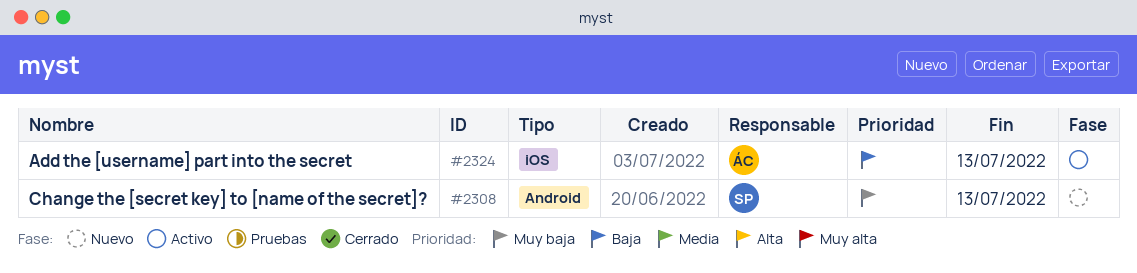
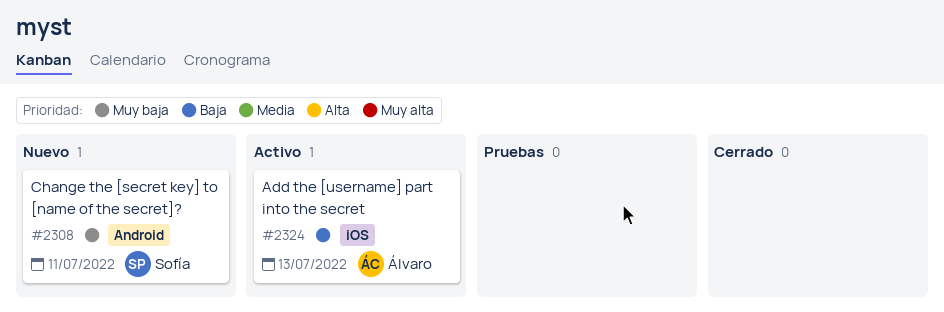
#2308, due: Jul 13 -> Jul 11

